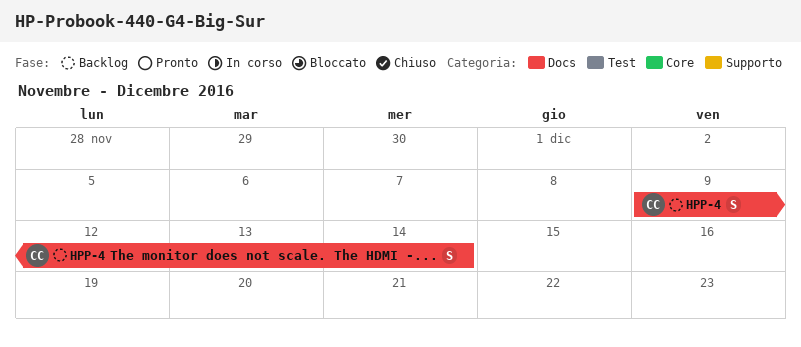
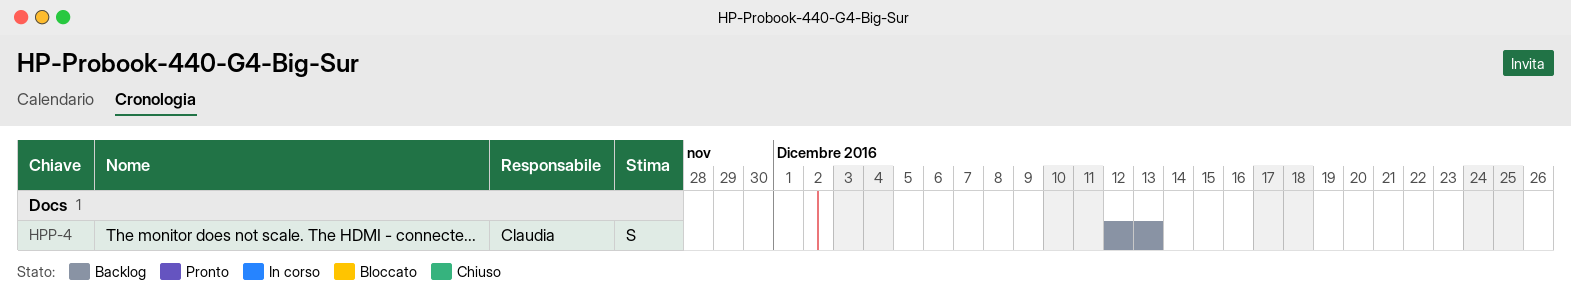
HPP-4, start: Dec 9 -> Dec 12
HPP-4, due: Dec 14 -> Dec 13

